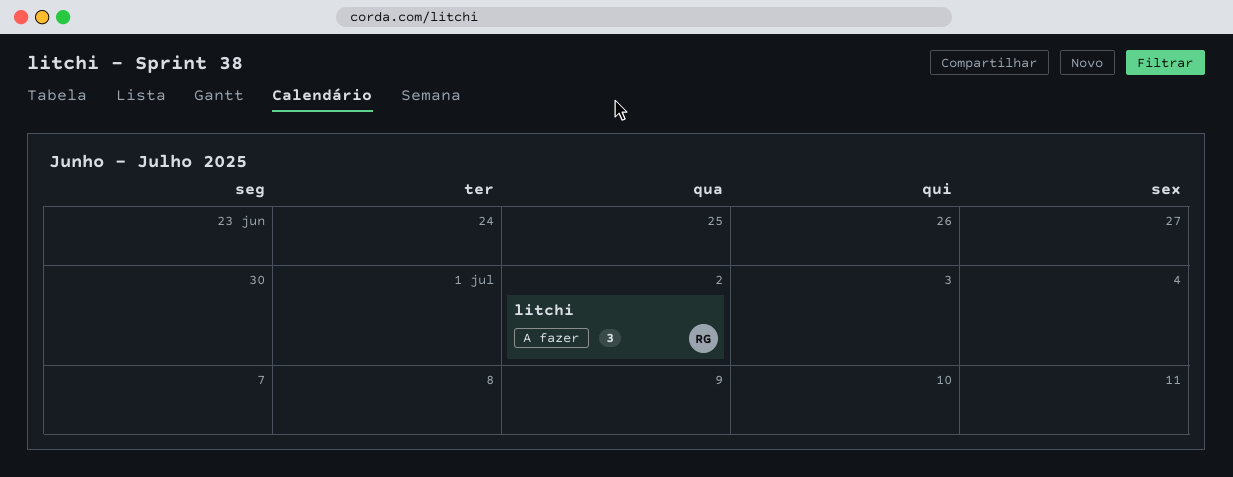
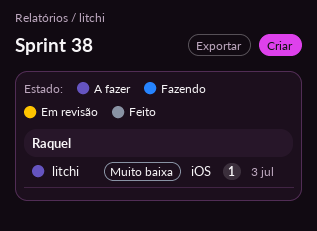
litchi, estimate: 3 -> 1
litchi, due: Jul 2 -> Jul 3

